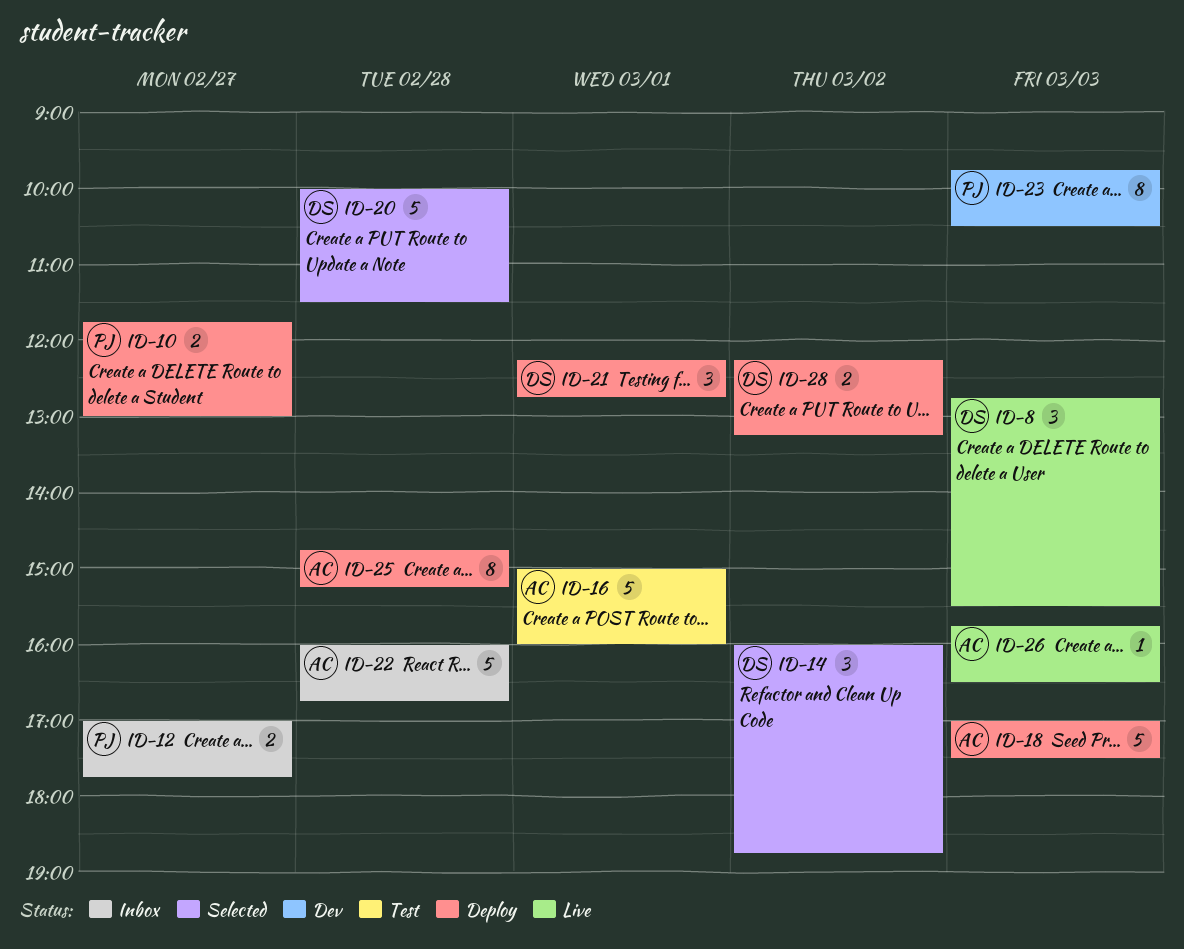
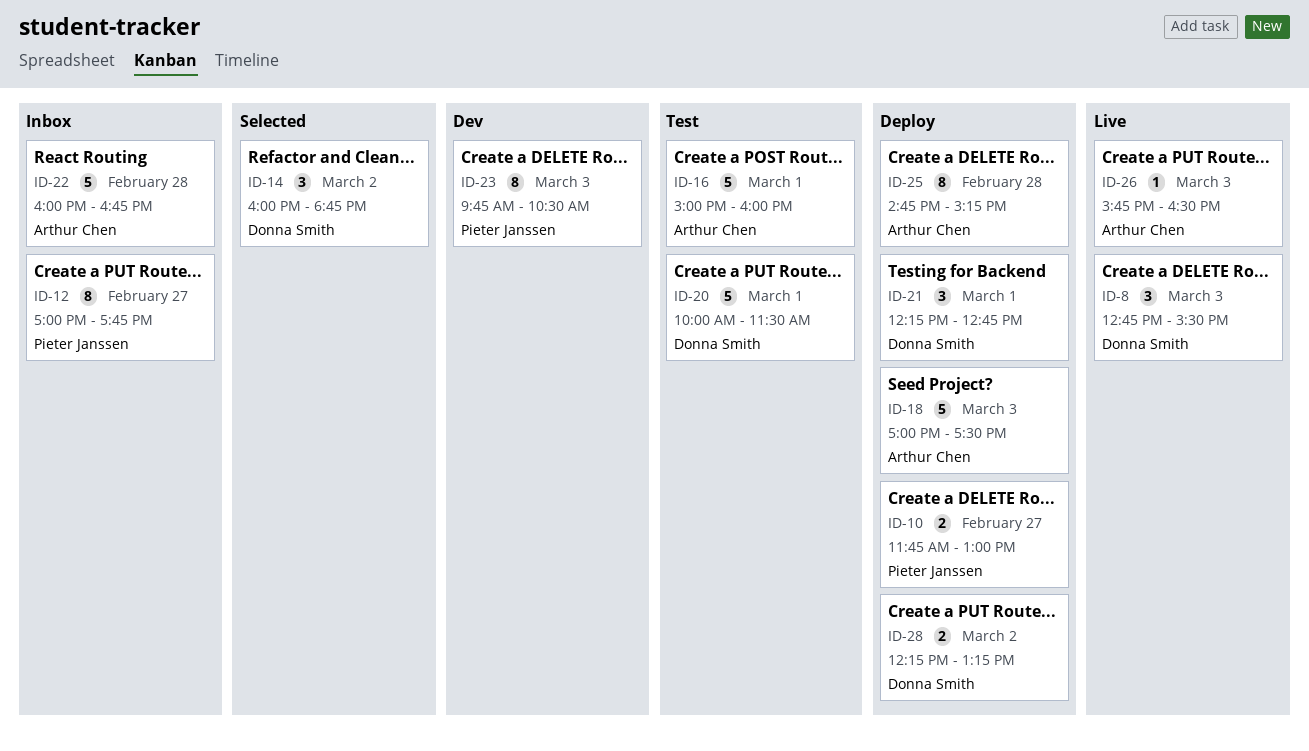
ID-12, estimate: 2 -> 8
ID-20, status: Selected -> Test
ID-20, day: Feb 28 -> Mar 1

